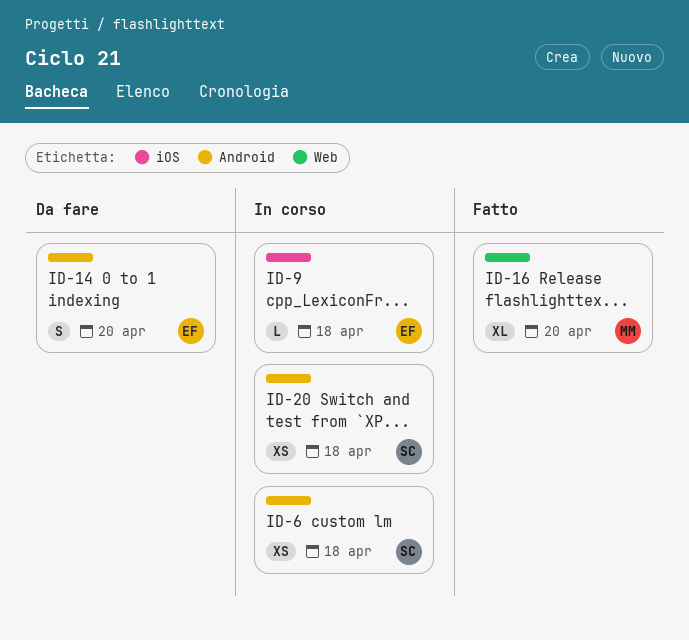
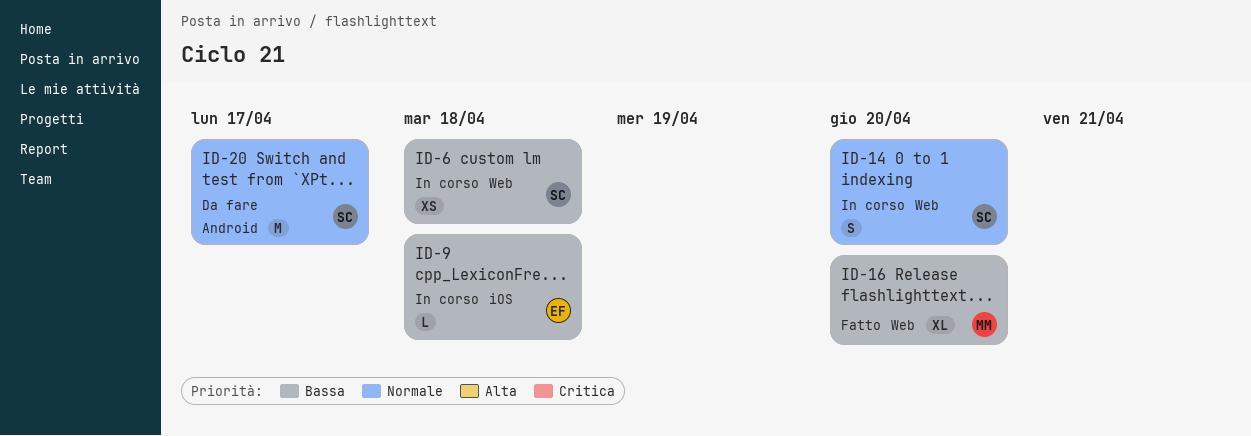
ID-6, label: Android -> Web
ID-14, status: Da fare -> In corso
ID-14, owner: EF -> SC
ID-14, label: Android -> Web
ID-20, status: In corso -> Da fare
ID-20, estimate: XS -> M
ID-20, due: Apr 18 -> Apr 17

